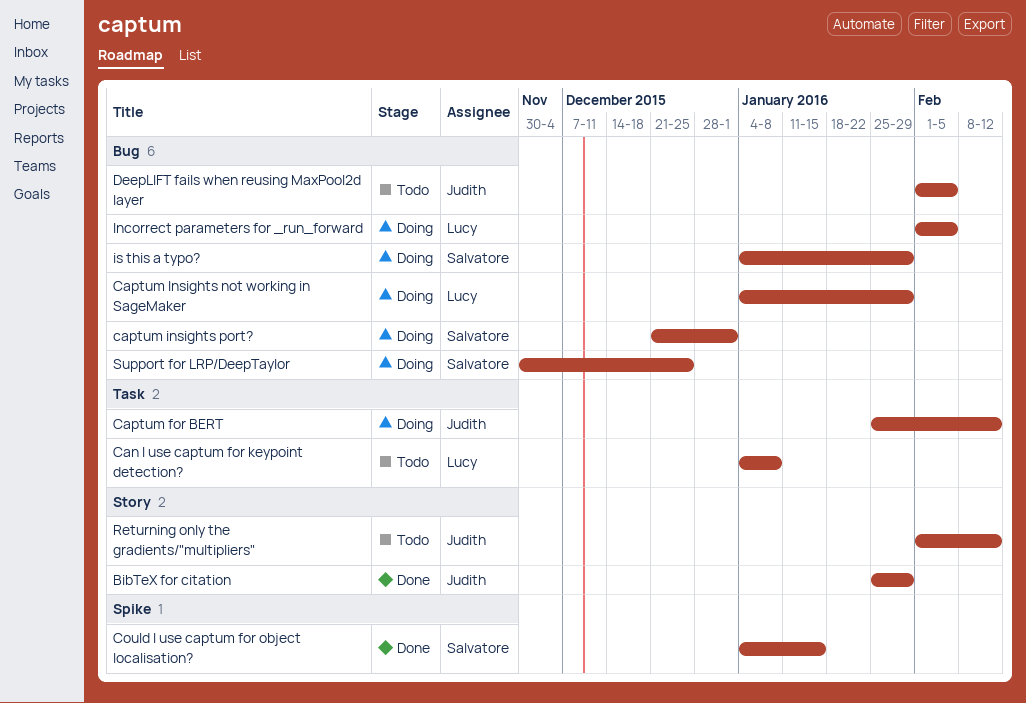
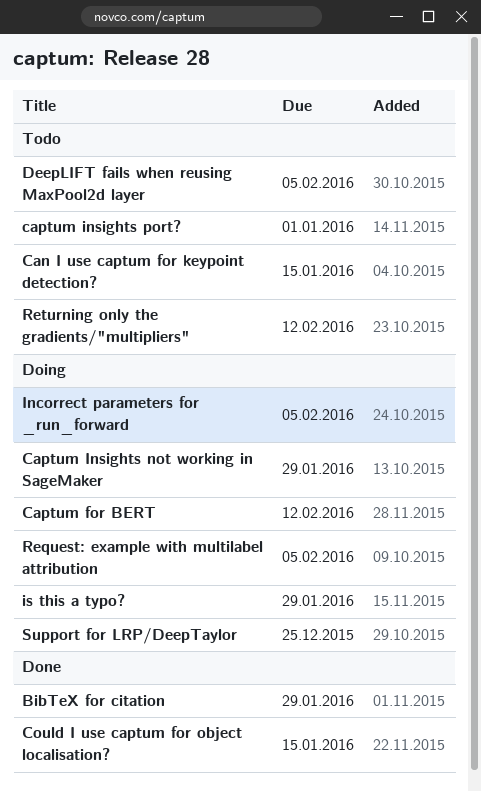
Can I use captum for keypoint detection?, due: Jan 8 -> Jan 15
captum insights port?, status: Doing -> Todo
Request: example with multilabel attribution: none -> present

